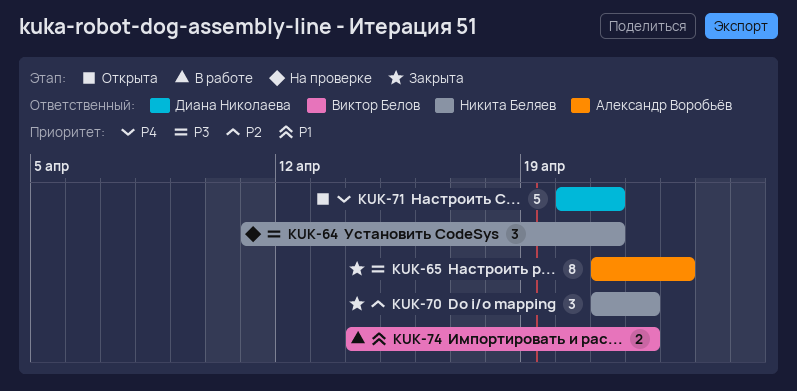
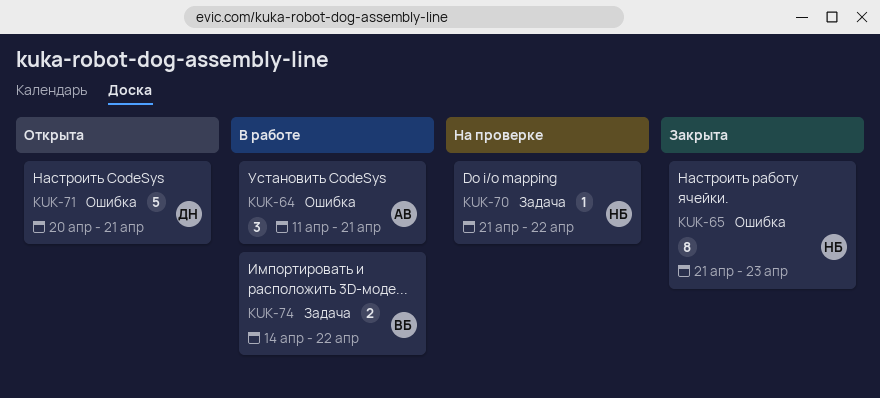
KUK-64, status: На проверке -> В работе
KUK-64, owner: Никита Беляев -> Александр Воробьёв
KUK-65, owner: Александр Воробьёв -> Никита Беляев
KUK-70, status: Закрыта -> На проверке
KUK-70, estimate: 3 -> 1

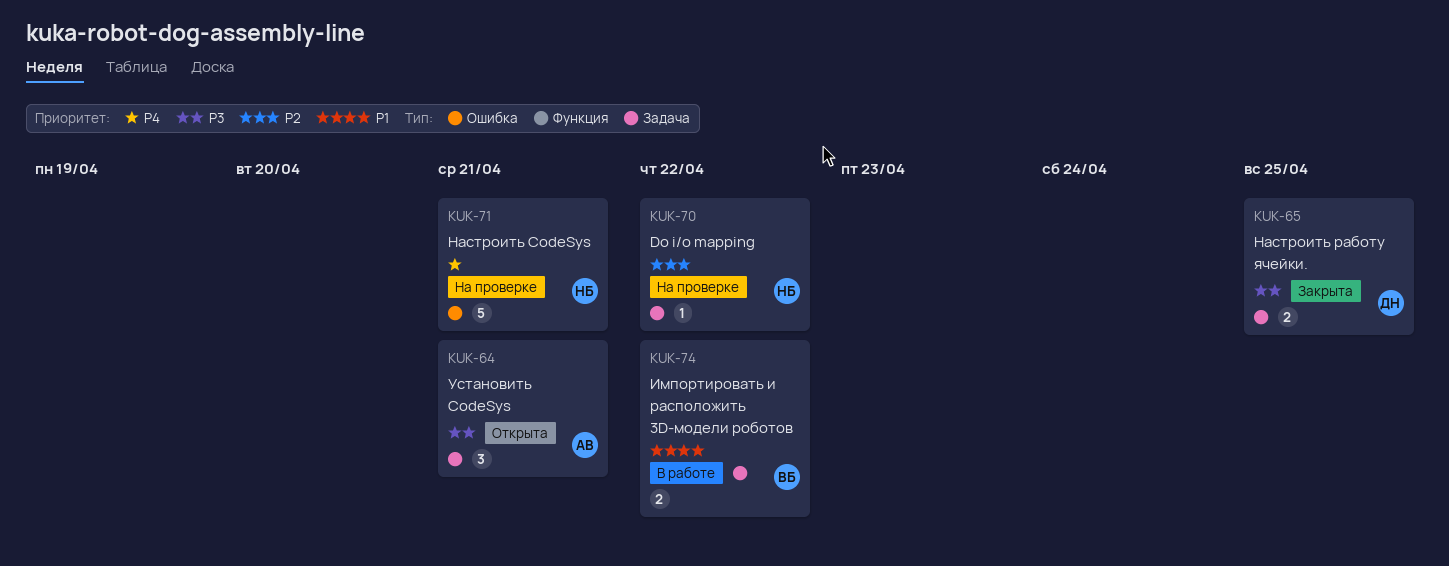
KUK-64, status: В работе -> Открыта
KUK-64, label: Ошибка -> Задача
KUK-65, owner: НБ -> ДН
KUK-65, label: Ошибка -> Задача
KUK-65, estimate: 8 -> 2
KUK-65, due: Apr 23 -> Apr 25
KUK-71, status: Открыта -> На проверке
KUK-71, owner: ДН -> НБ

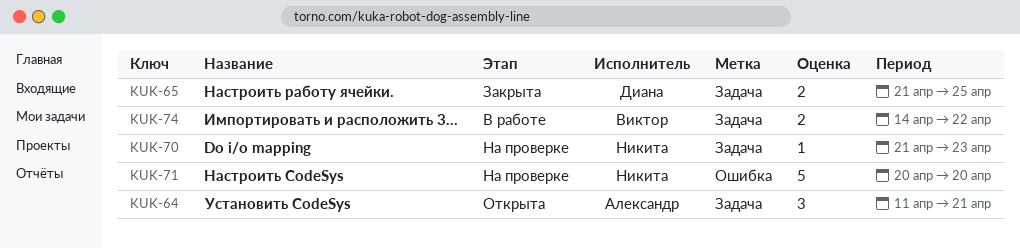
KUK-70, due: Apr 22 -> Apr 23
KUK-71, due: Apr 21 -> Apr 20

